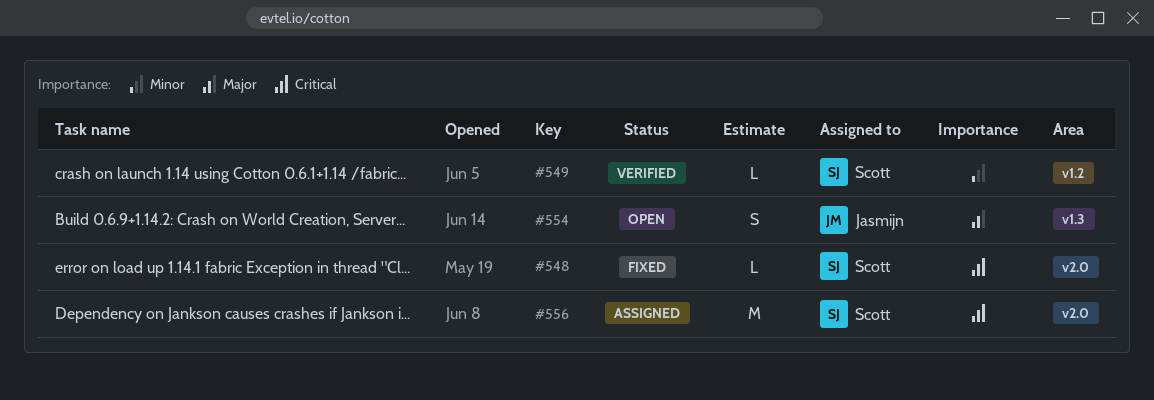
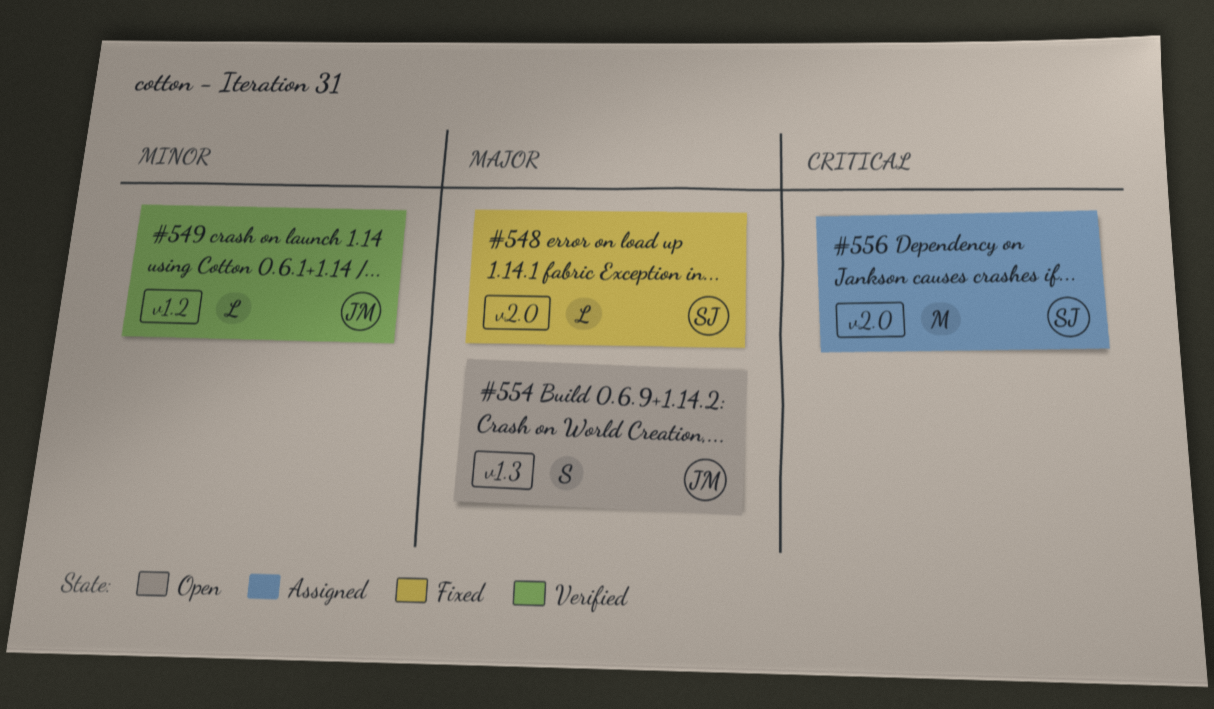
#548, priority: Critical -> Major
#549, owner: Scott -> Jasmijn

